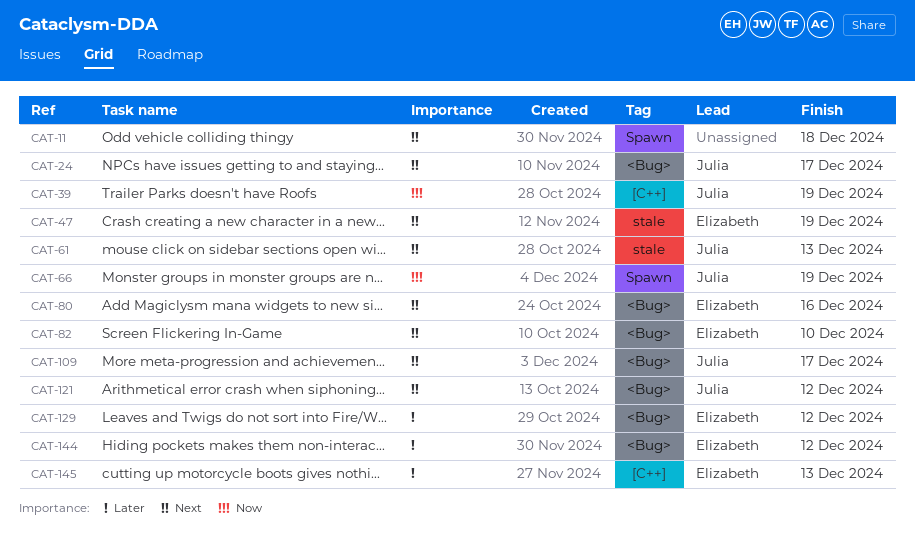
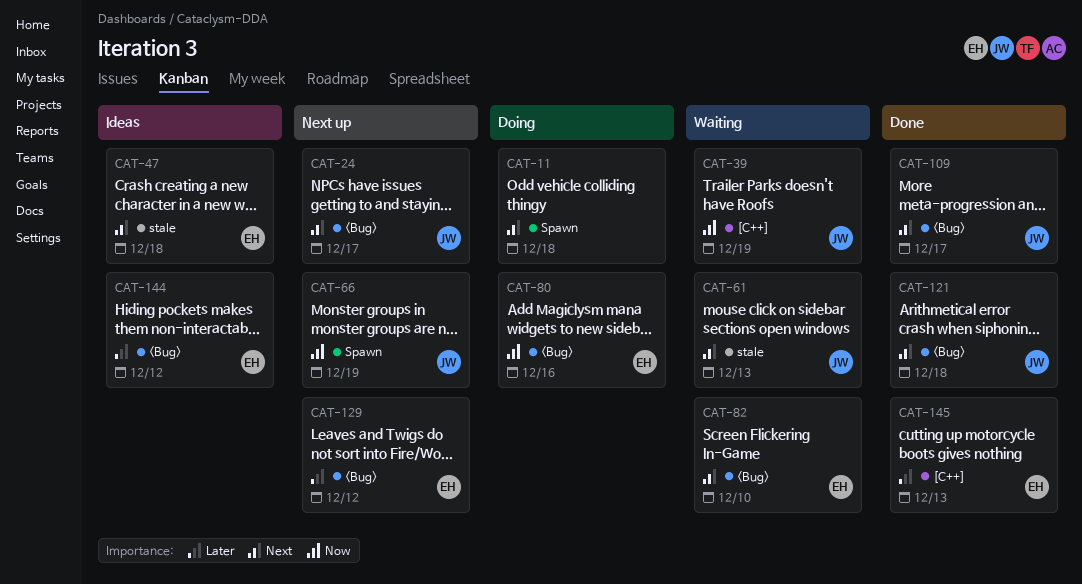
CAT-47, due: Dec 19 -> Dec 18
CAT-80, priority: Next -> Now
CAT-121, due: Dec 12 -> Dec 18

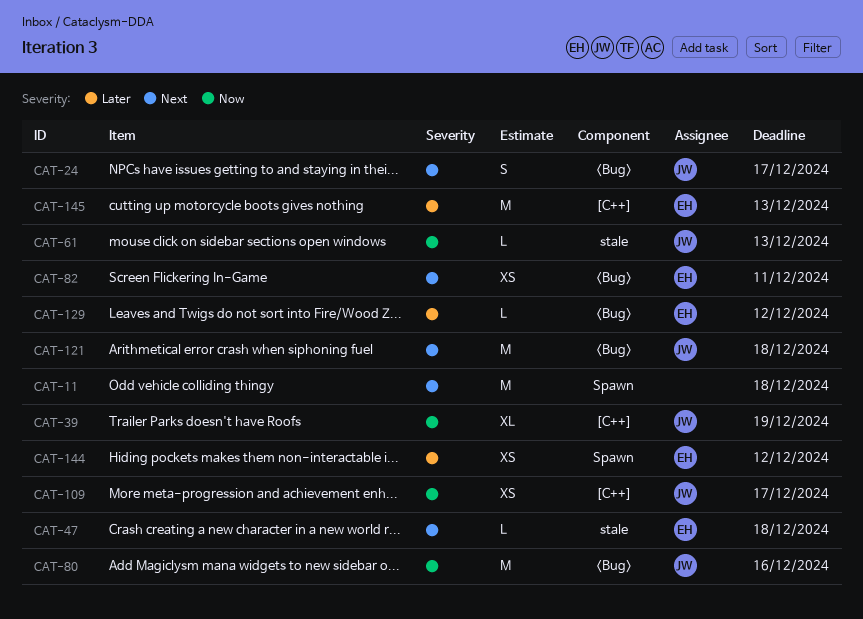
CAT-61, priority: Next -> Now
CAT-66: present -> none
CAT-80, owner: EH -> JW
CAT-82, due: Dec 10 -> Dec 11
CAT-109, priority: Next -> Now
CAT-109, label: <Bug> -> [C++]
CAT-144, label: <Bug> -> Spawn

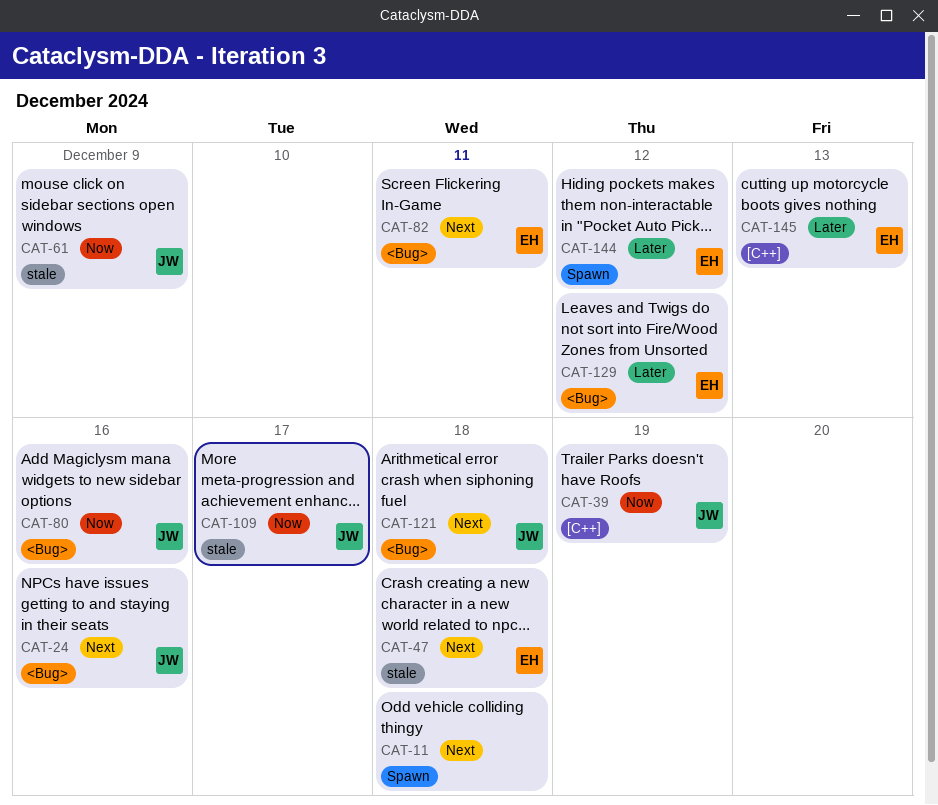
CAT-24, due: Dec 17 -> Dec 16
CAT-61, due: Dec 13 -> Dec 9
CAT-109, label: [C++] -> stale

